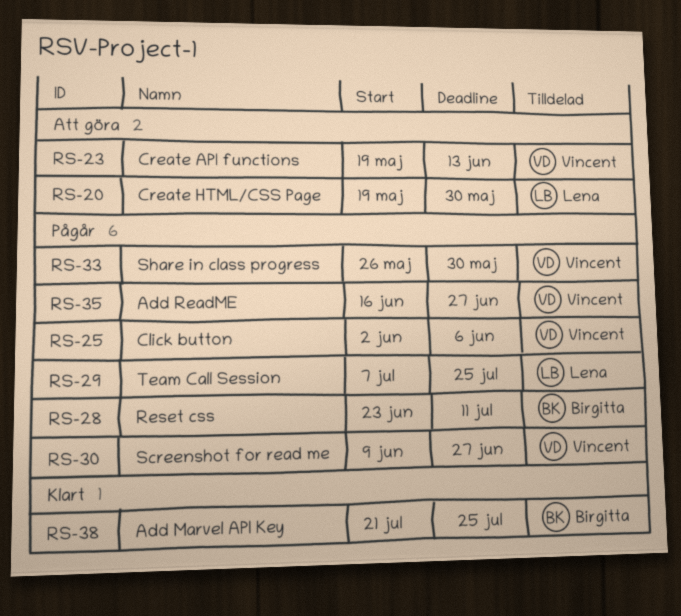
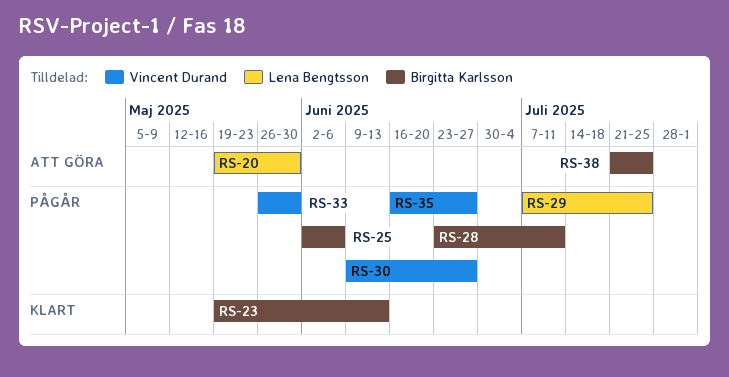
RS-23, status: Att göra -> Klart
RS-23, owner: Vincent Durand -> Birgitta Karlsson
RS-25, owner: Vincent Durand -> Birgitta Karlsson
RS-38, status: Klart -> Att göra

